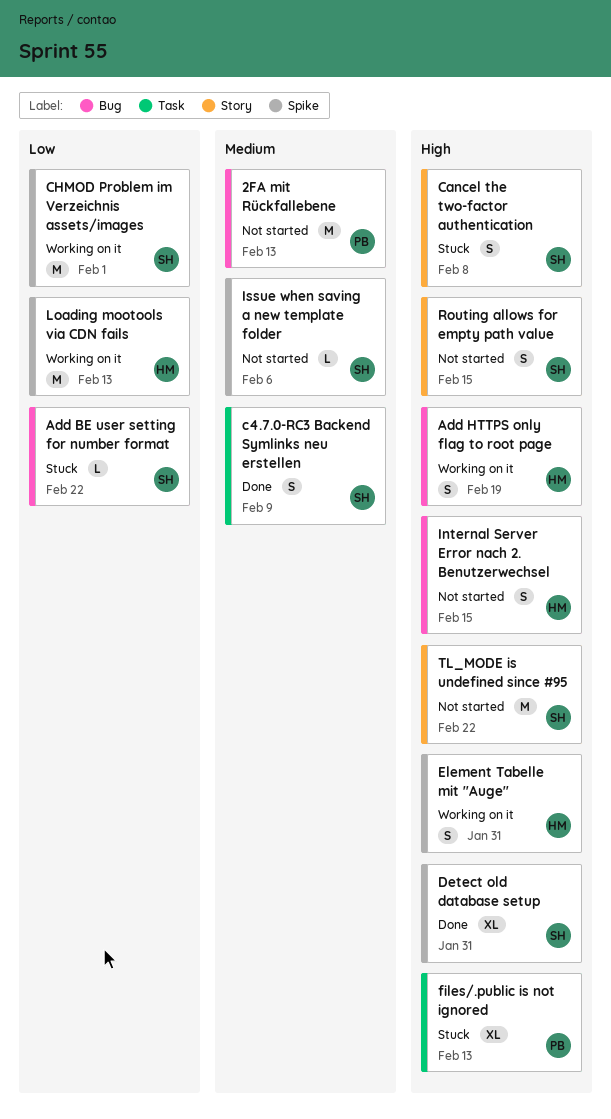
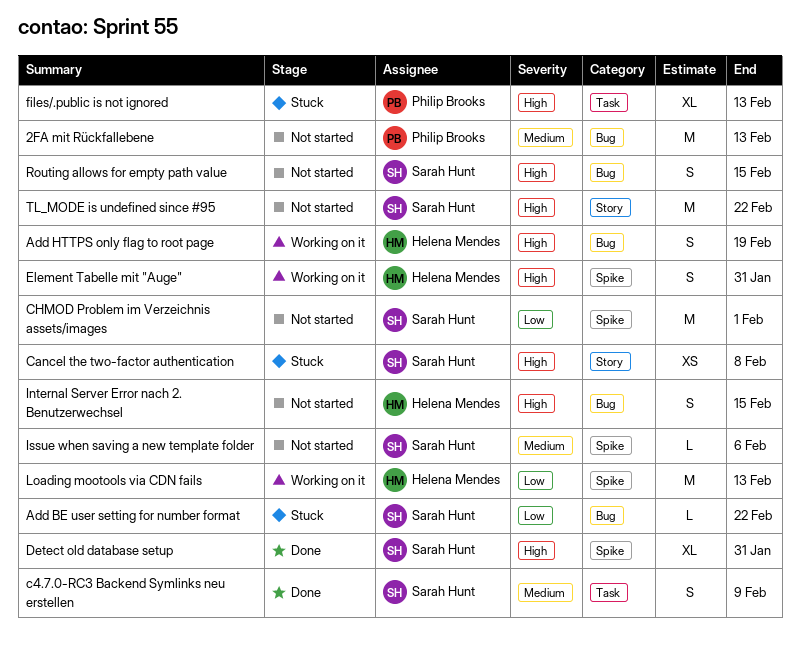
Cancel the two-factor authentication, estimate: S -> XS
CHMOD Problem im Verzeichnis assets/images, status: Working on it -> Not started
Routing allows for empty path value, label: Story -> Bug

